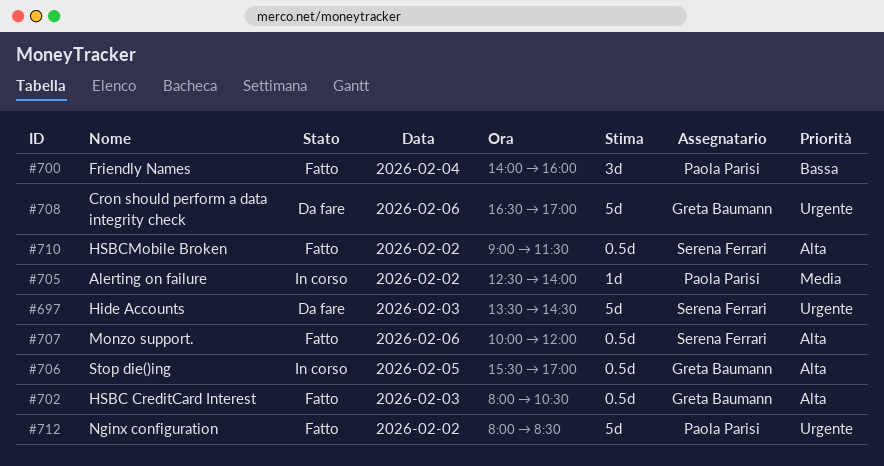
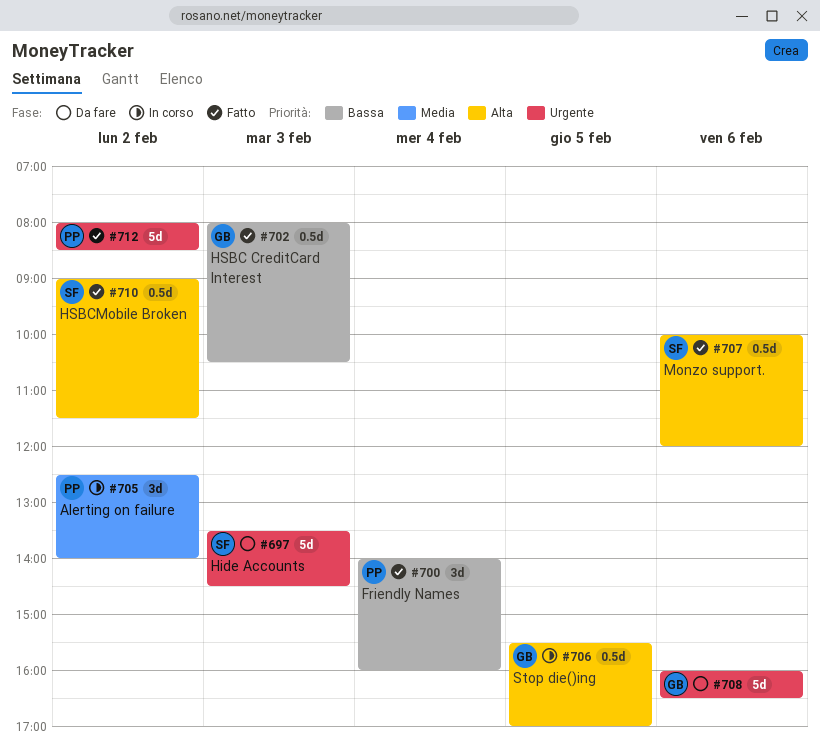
#702, priority: Alta -> Bassa
#705, estimate: 1d -> 3d
#708, begins: 16:30 -> 16:00
#708, ends: 17:00 -> 16:30

